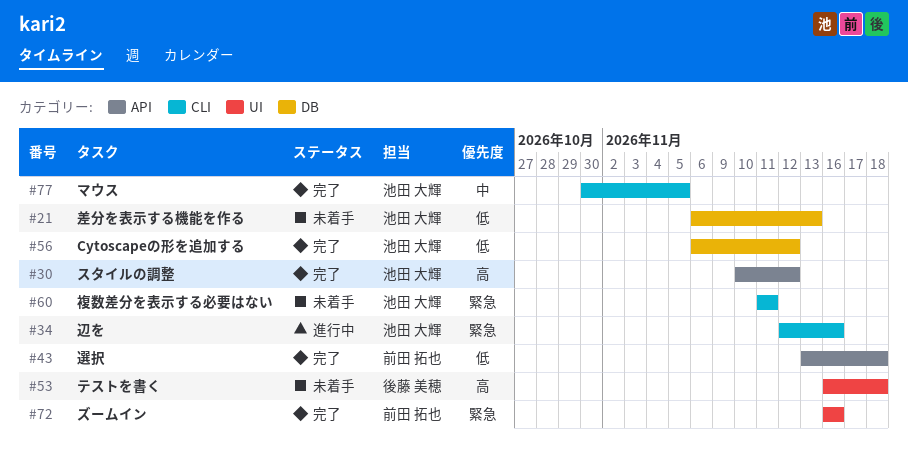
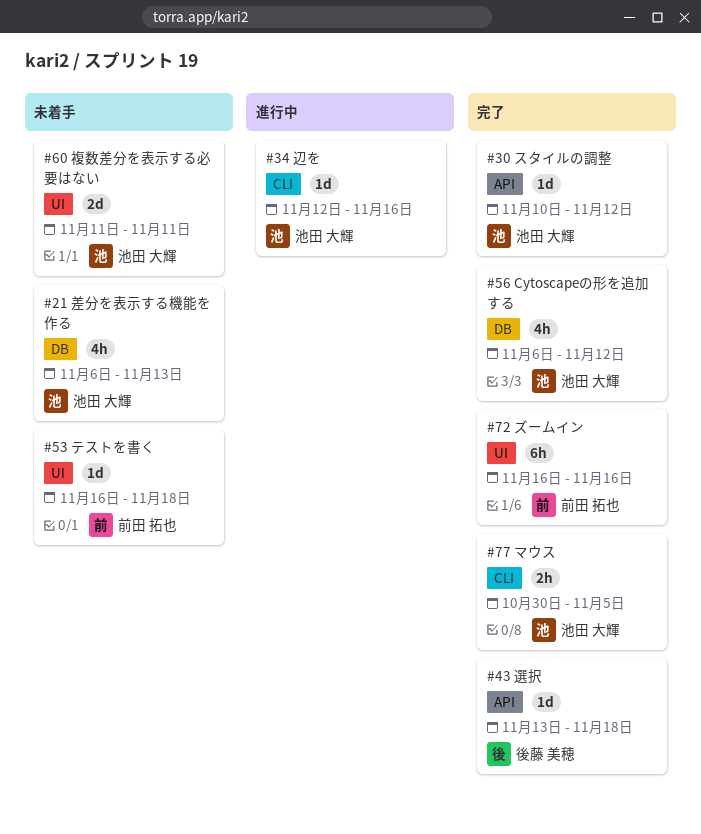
#43, owner: 前田 拓也 -> 後藤 美穂
#53, owner: 後藤 美穂 -> 前田 拓也
#60, label: CLI -> UI

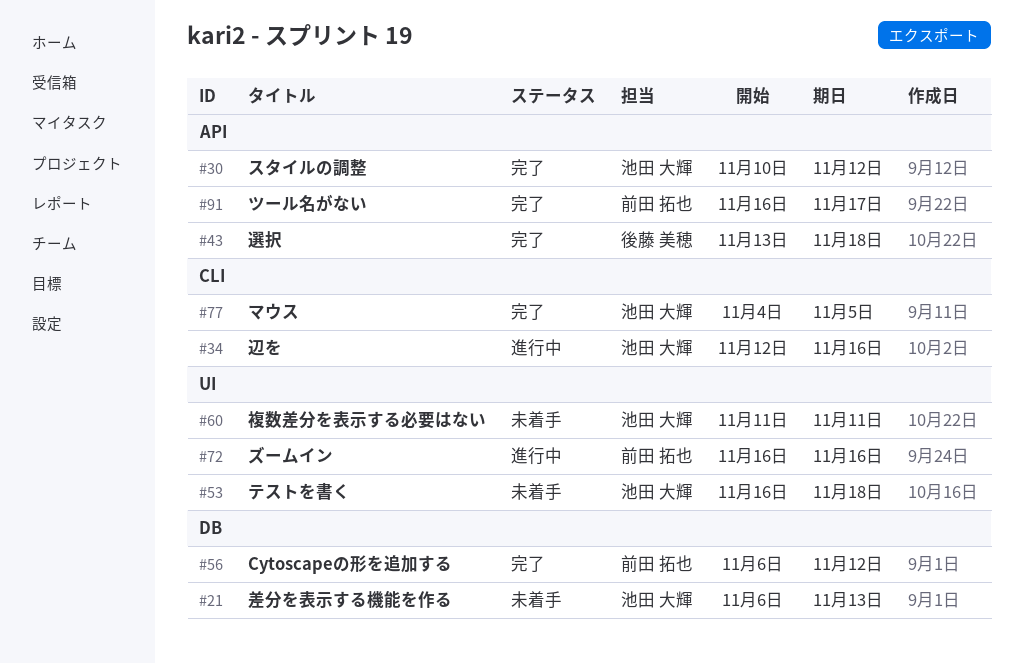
#53, owner: 前田 拓也 -> 池田 大輝
#56, owner: 池田 大輝 -> 前田 拓也
#72, status: 完了 -> 進行中
#77, start: Oct 30 -> Nov 4
#91: none -> present

